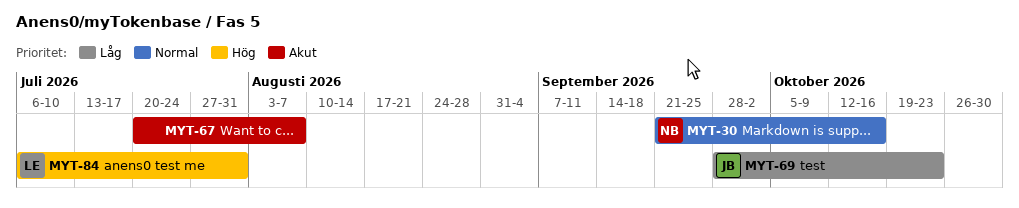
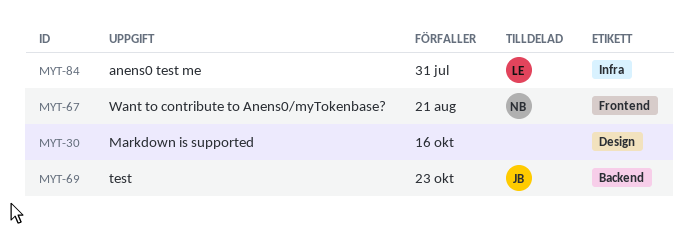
MYT-30, owner: NB -> none
MYT-67, owner: none -> NB
MYT-67, due: Aug 7 -> Aug 21

